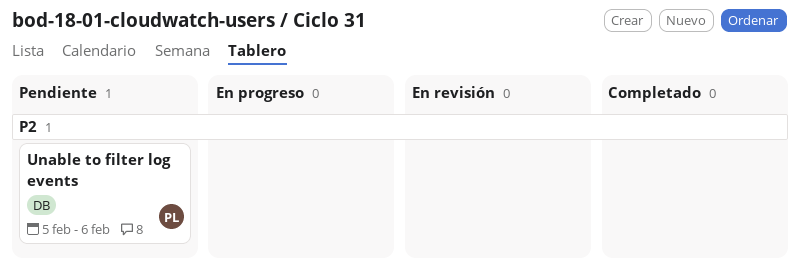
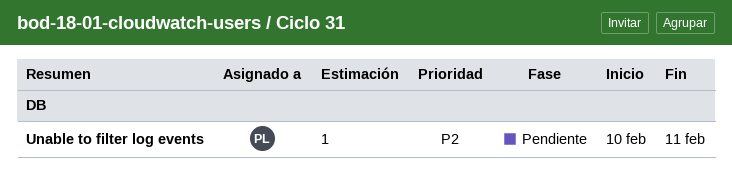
Unable to filter log events, start: Feb 5 -> Feb 10
Unable to filter log events, due: Feb 6 -> Feb 11

